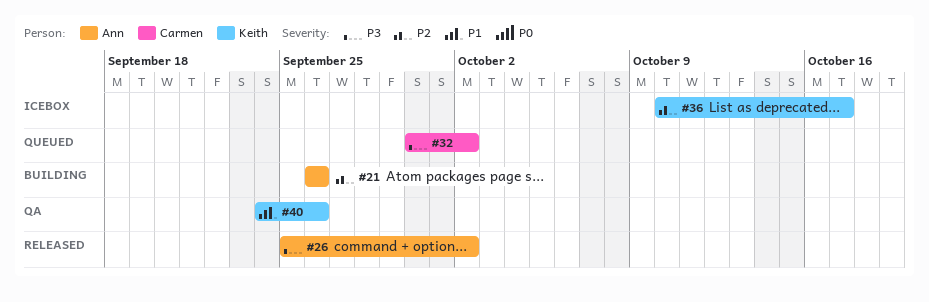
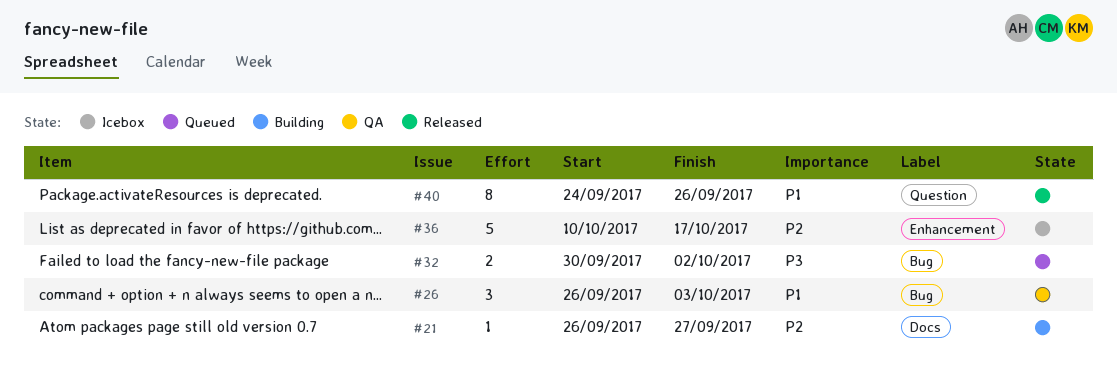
#21, due: Sep 26 -> Sep 27
#26, status: Released -> QA
#26, priority: P3 -> P1
#26, start: Sep 25 -> Sep 26
#26, due: Oct 2 -> Oct 3
#40, status: QA -> Released

